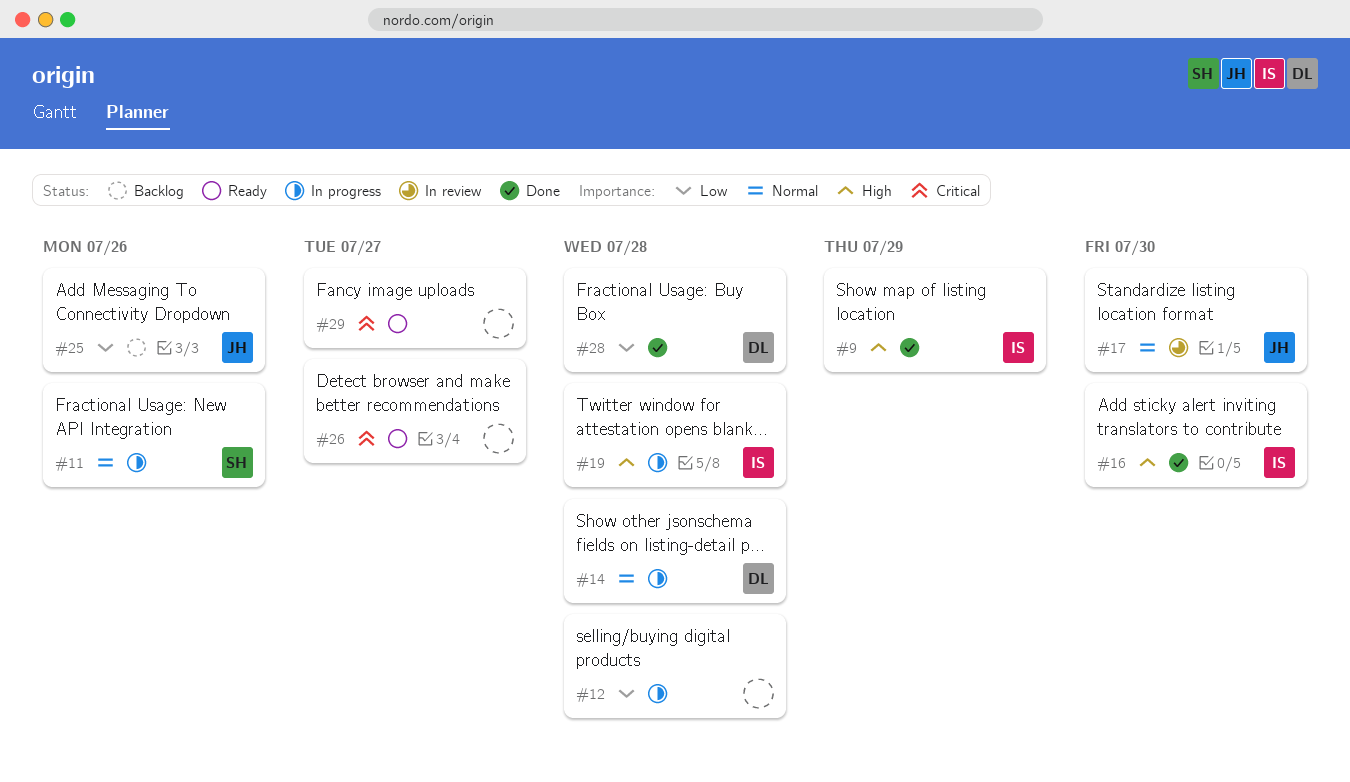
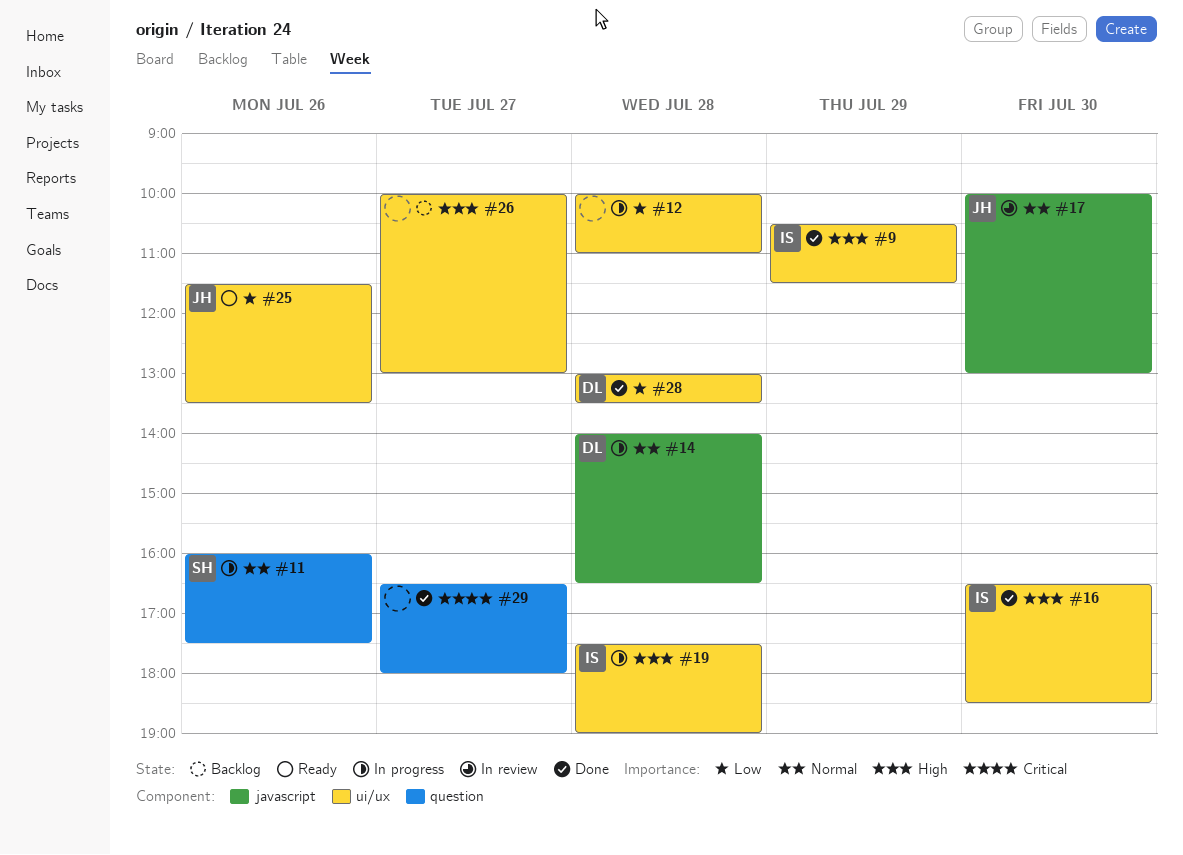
#25, status: Backlog -> Ready
#26, status: Ready -> Backlog
#26, priority: Critical -> High
#29, status: Ready -> Done

